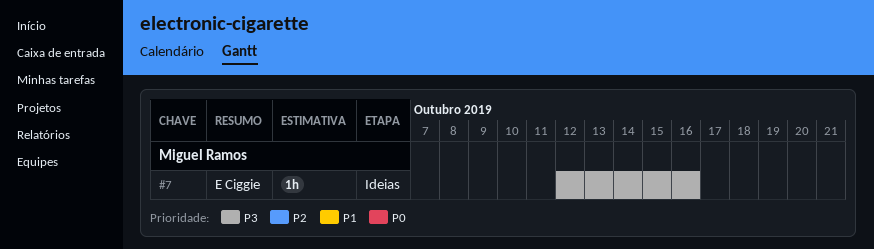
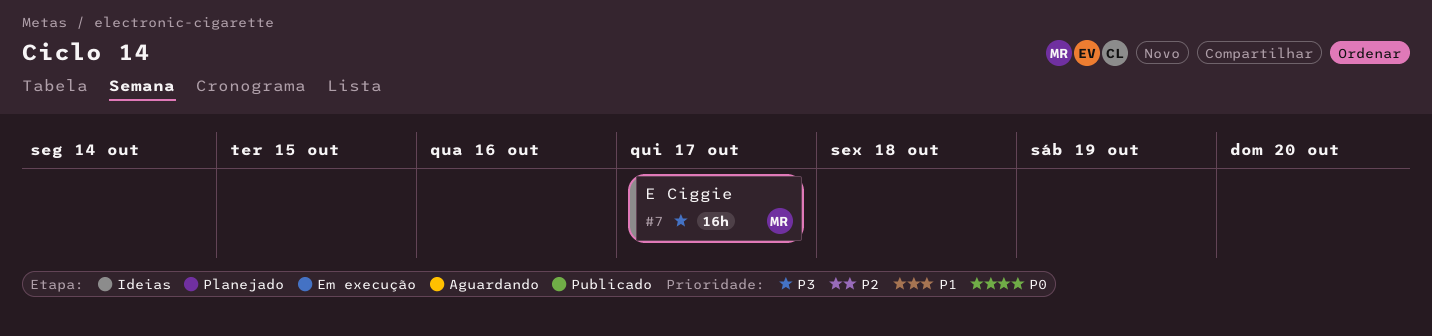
#7, estimate: 1h -> 16h
#7, due: Oct 16 -> Oct 17

